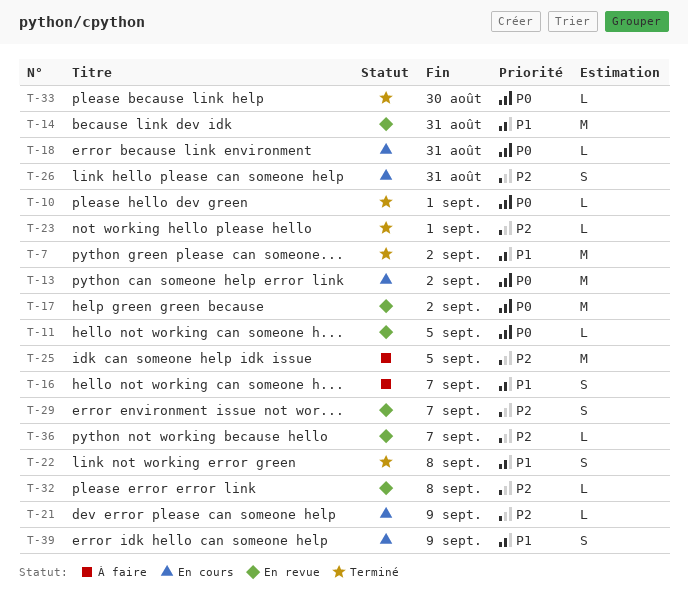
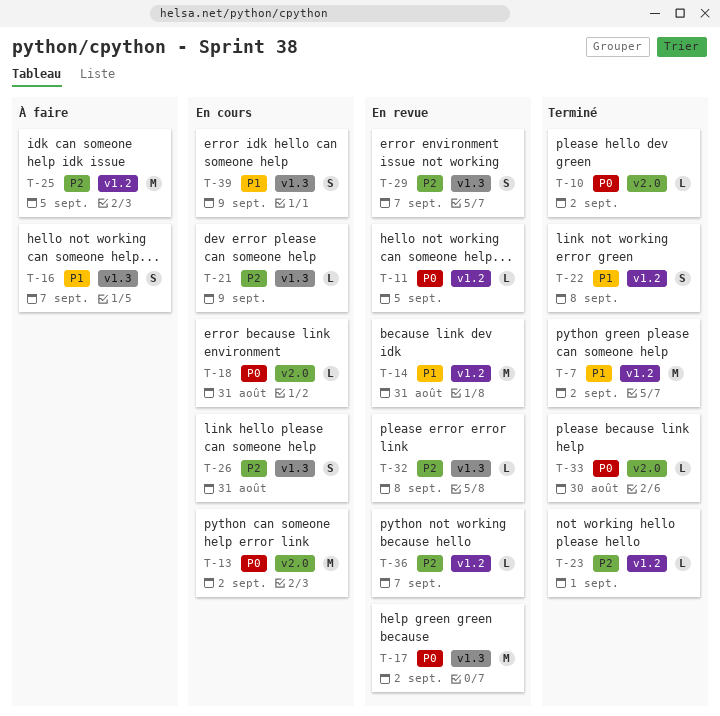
T-10, due: Sep 1 -> Sep 2

